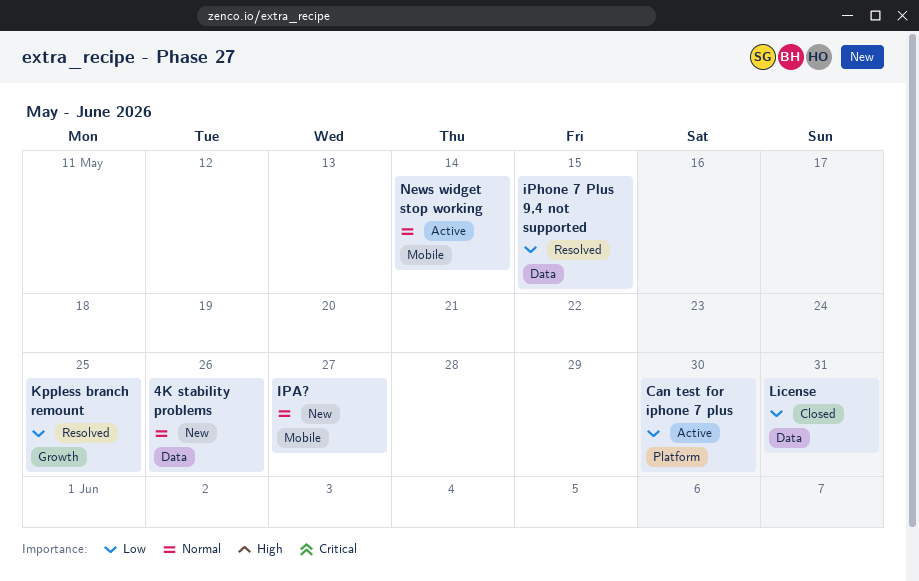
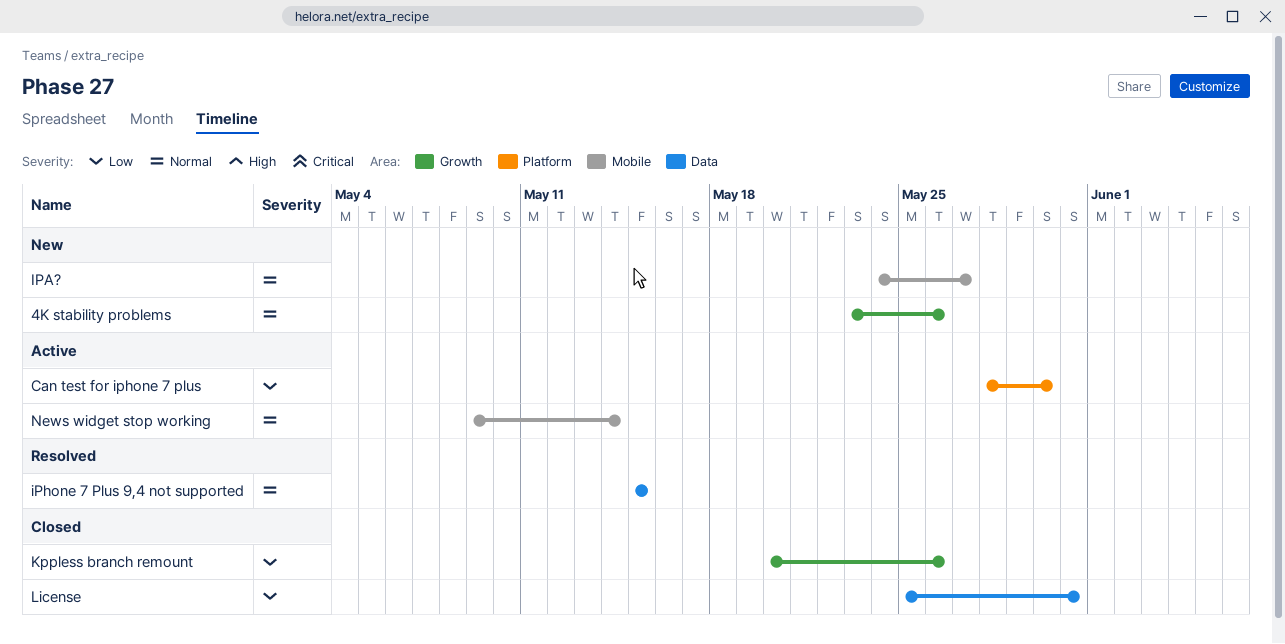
4K stability problems, label: Data -> Growth
iPhone 7 Plus 9,4 not supported, priority: Low -> Normal
Kppless branch remount, status: Resolved -> Closed
Kppless branch remount, due: May 25 -> May 26

